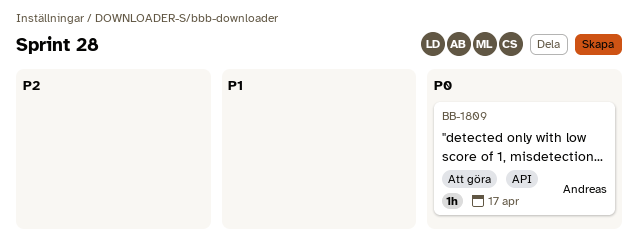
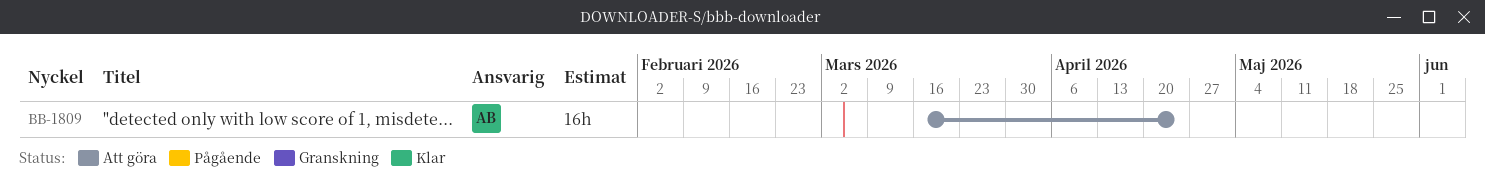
BB-1809, estimate: 1h -> 16h
BB-1809, due: Apr 17 -> Apr 24

